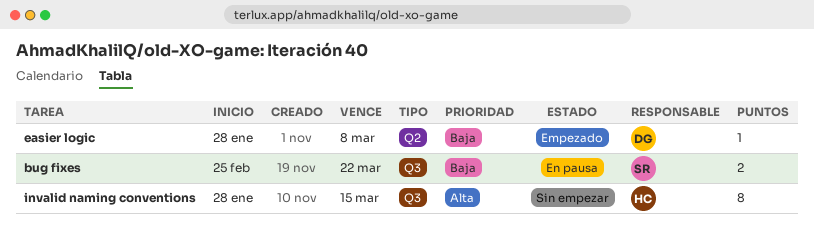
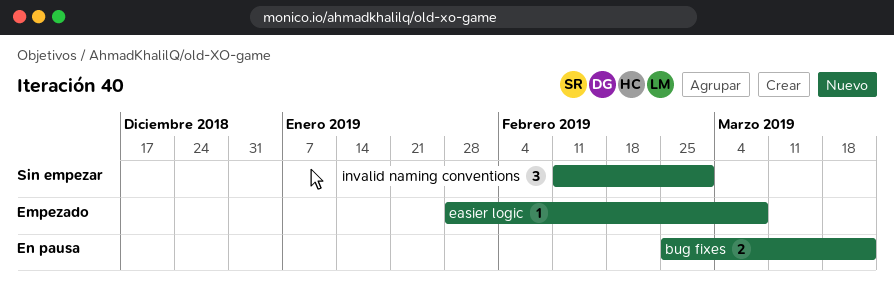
invalid naming conventions, estimate: 8 -> 3
invalid naming conventions, start: Jan 28 -> Feb 11
invalid naming conventions, due: Mar 15 -> Mar 1

